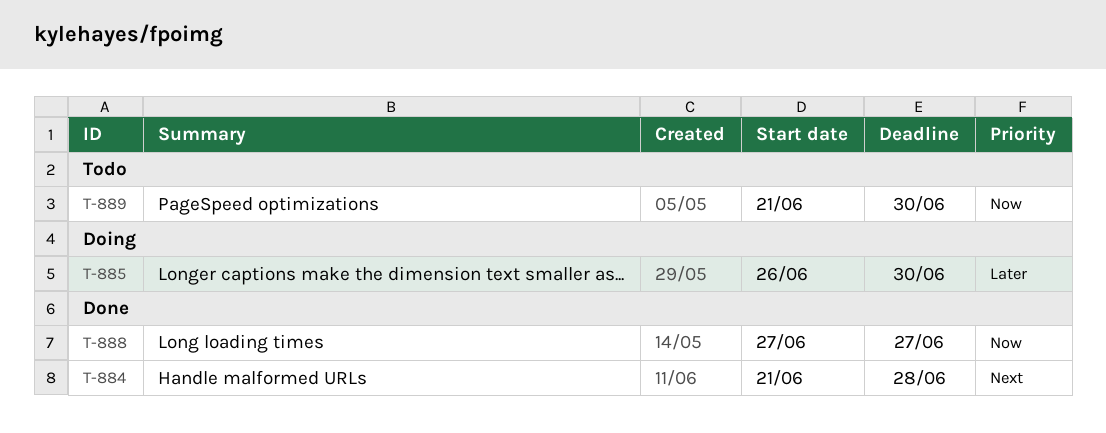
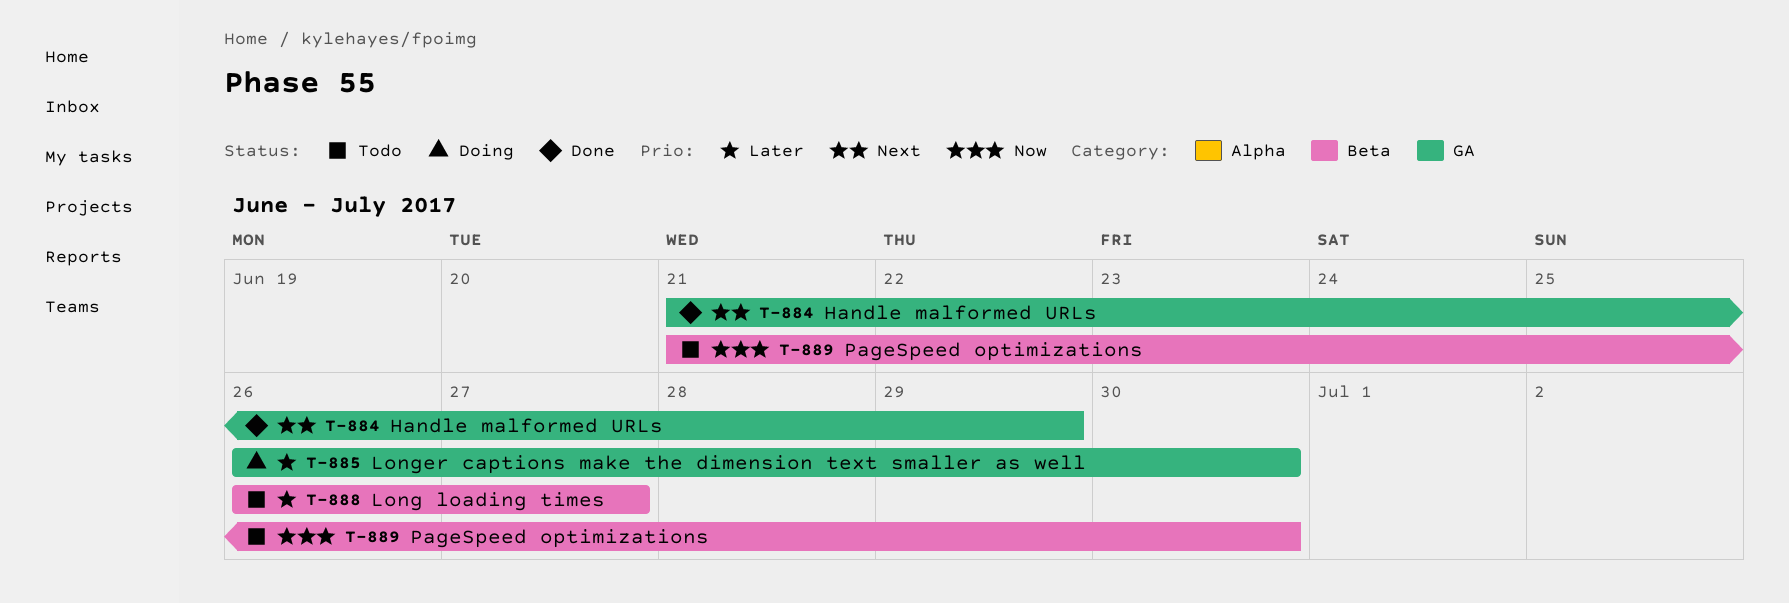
T-884, due: Jun 28 -> Jun 29
T-888, status: Done -> Todo
T-888, priority: Now -> Later
T-888, start: Jun 27 -> Jun 26

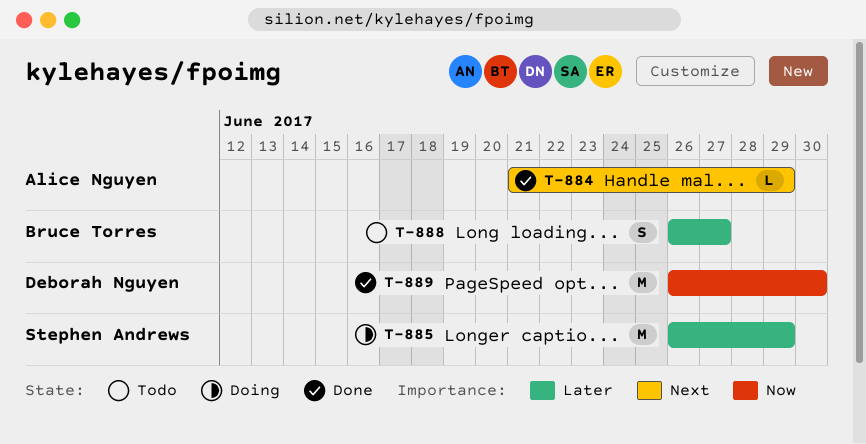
T-885, due: Jun 30 -> Jun 29
T-889, status: Todo -> Done
T-889, start: Jun 21 -> Jun 26

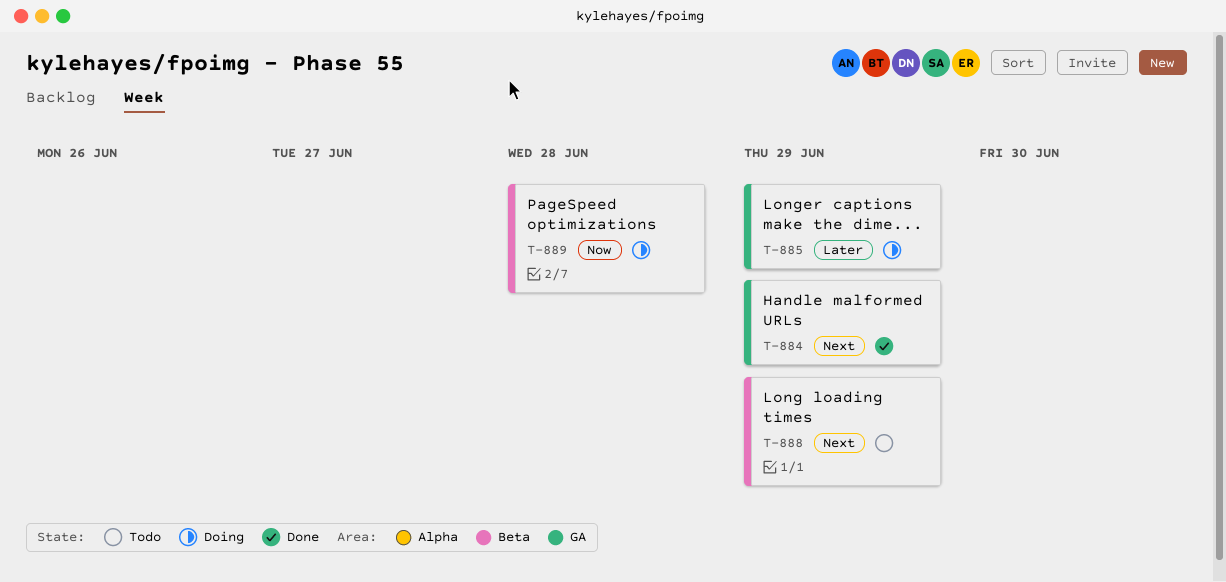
T-888, priority: Later -> Next
T-888, due: Jun 27 -> Jun 29
T-889, status: Done -> Doing
T-889, due: Jun 30 -> Jun 28

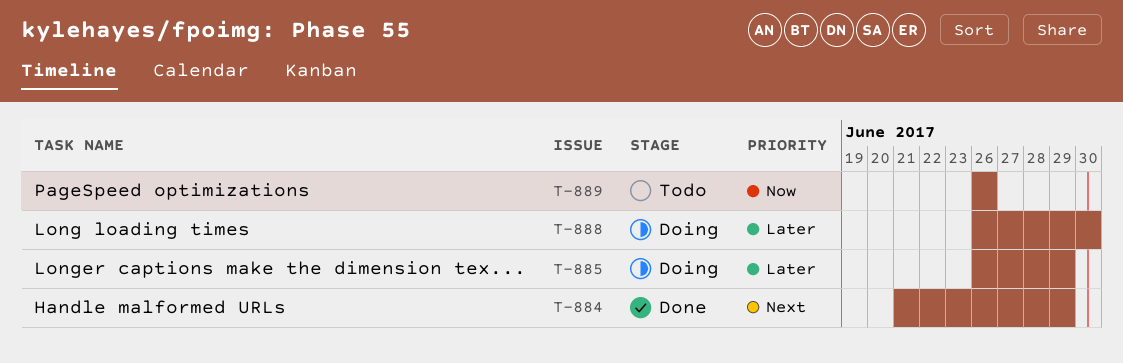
T-888, status: Todo -> Doing
T-888, priority: Next -> Later
T-888, due: Jun 29 -> Jun 30
T-889, status: Doing -> Todo
T-889, due: Jun 28 -> Jun 26

